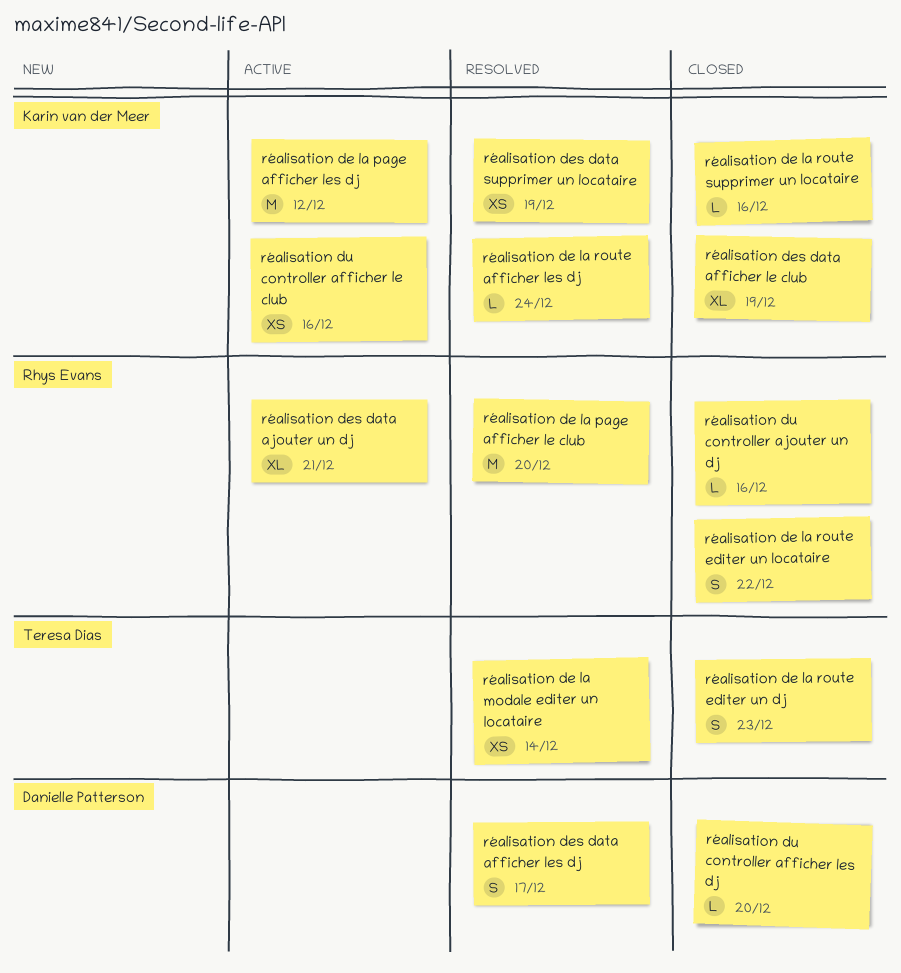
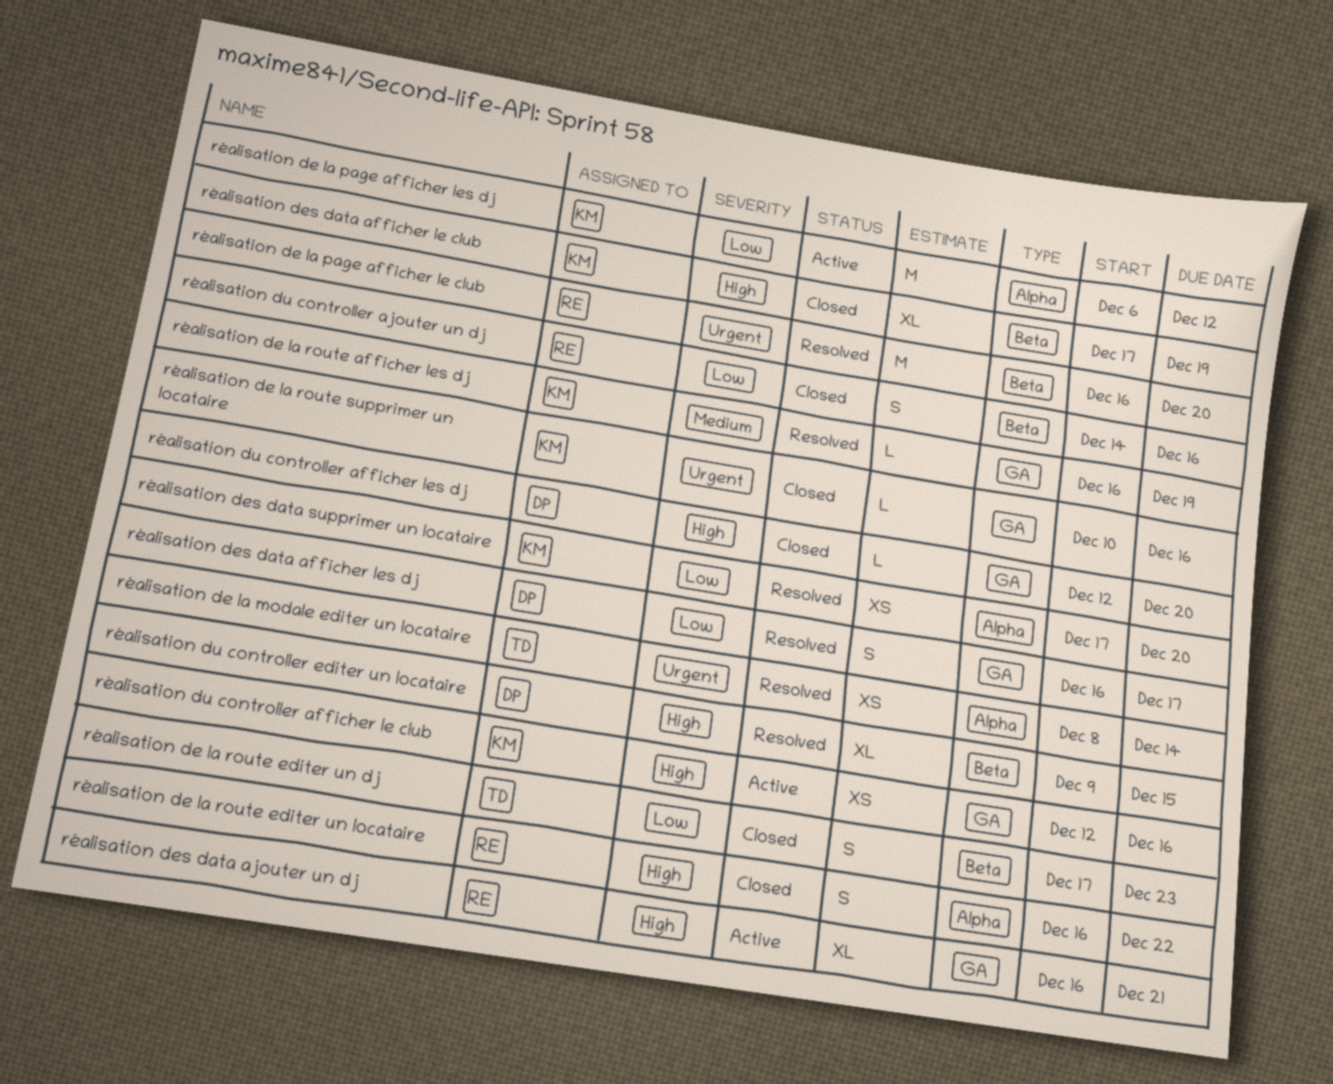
réalisation de la route afficher les dj, due: Dec 24 -> Dec 19
réalisation des data supprimer un locataire, due: Dec 19 -> Dec 20
réalisation du controller ajouter un dj, estimate: L -> S
réalisation du controller editer un locataire: none -> present

